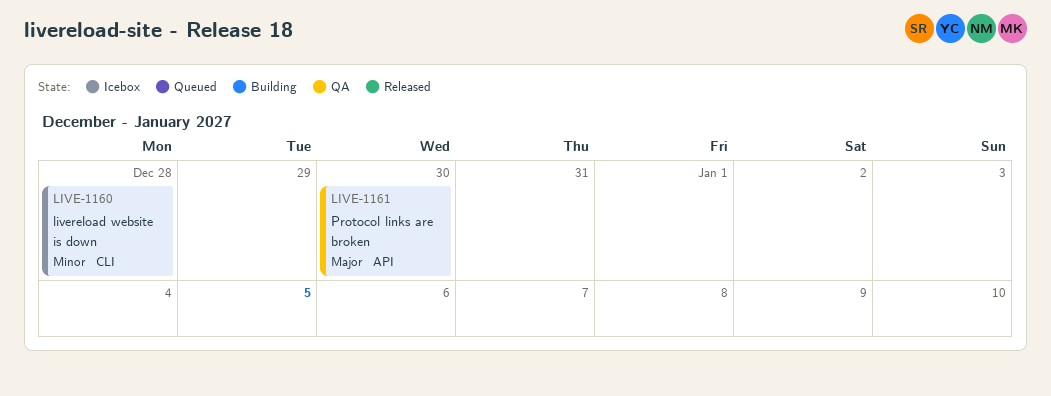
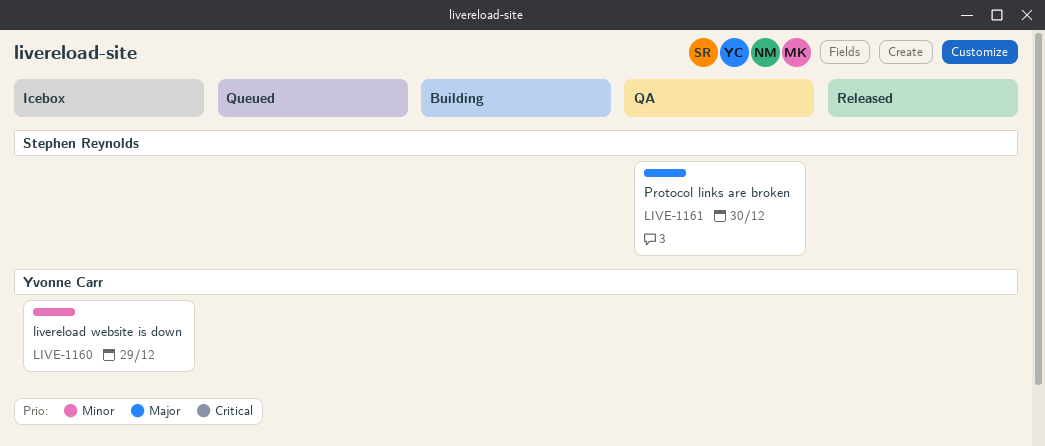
LIVE-1160, due: Dec 28 -> Dec 29

